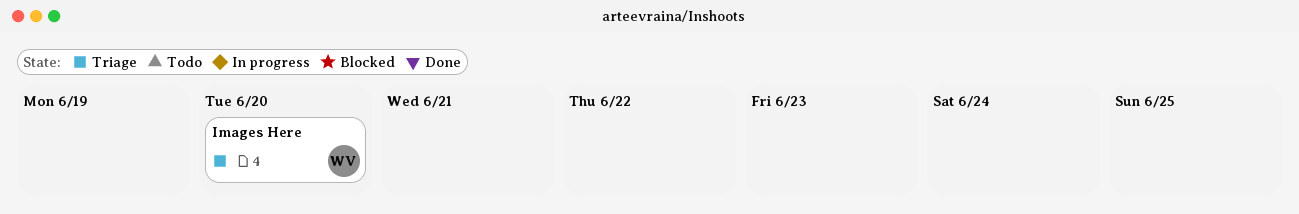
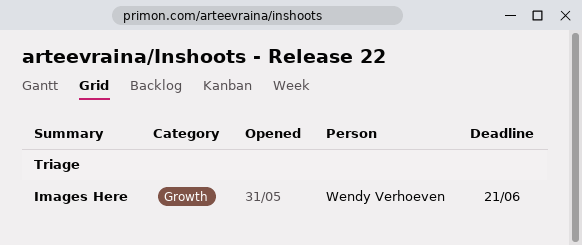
Images Here, due: Jun 20 -> Jun 21

